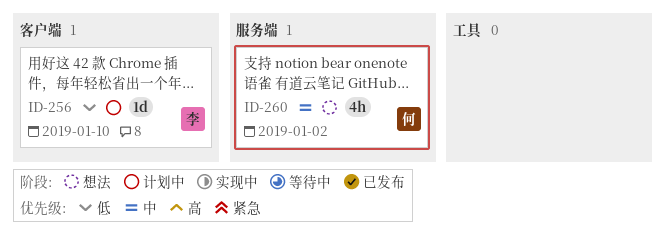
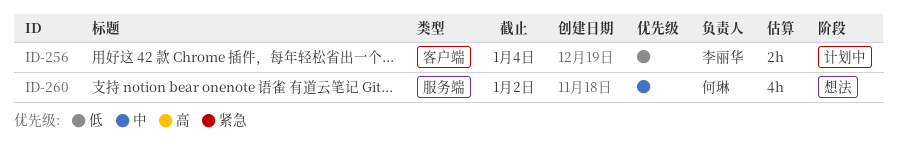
ID-256, estimate: 1d -> 2h
ID-256, due: Jan 10 -> Jan 4

